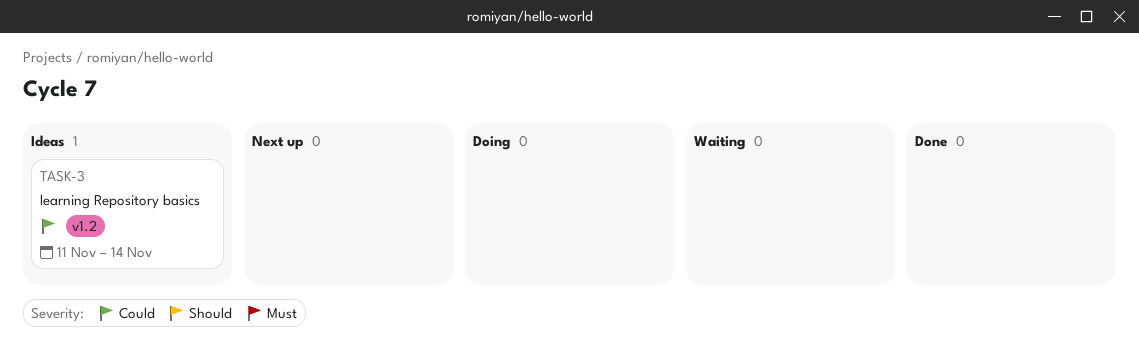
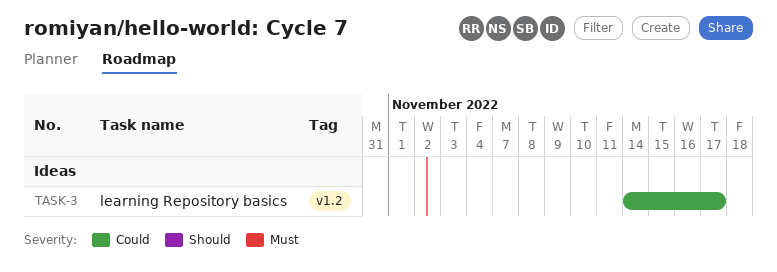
TASK-3, start: Nov 11 -> Nov 14
TASK-3, due: Nov 14 -> Nov 17

